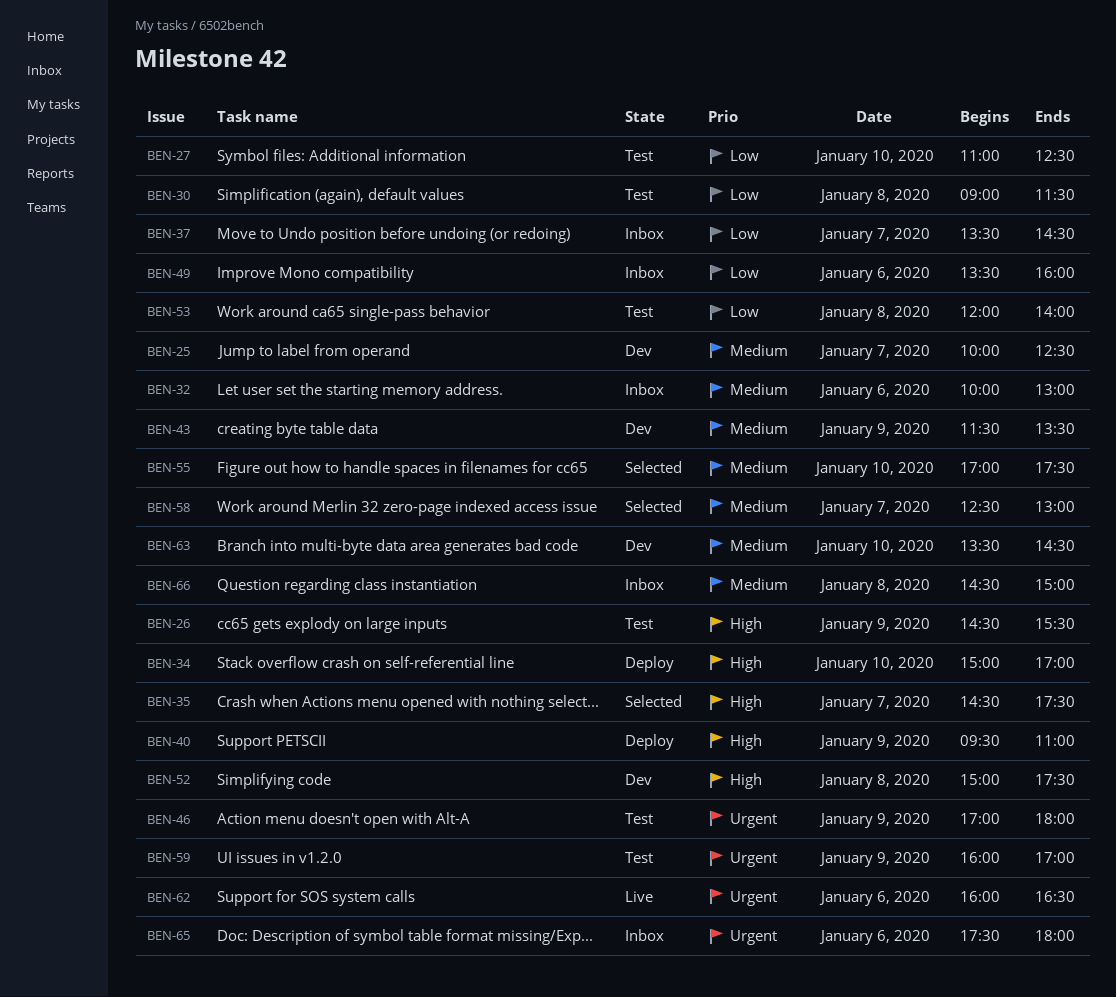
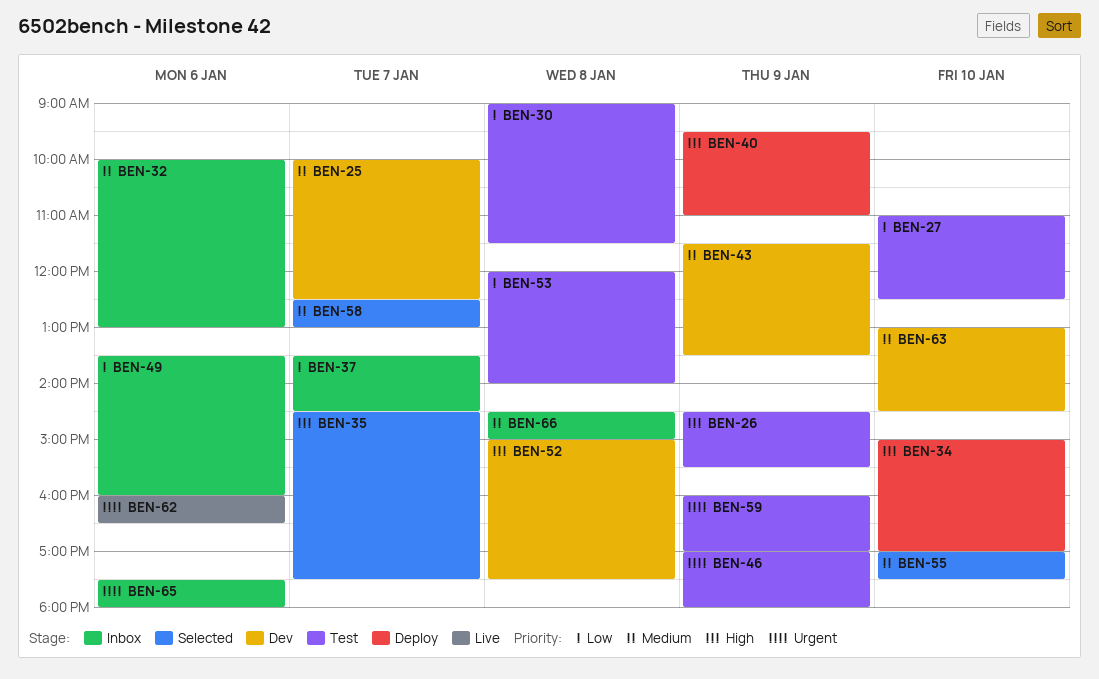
BEN-63, begins: 13:30 -> 13:00

